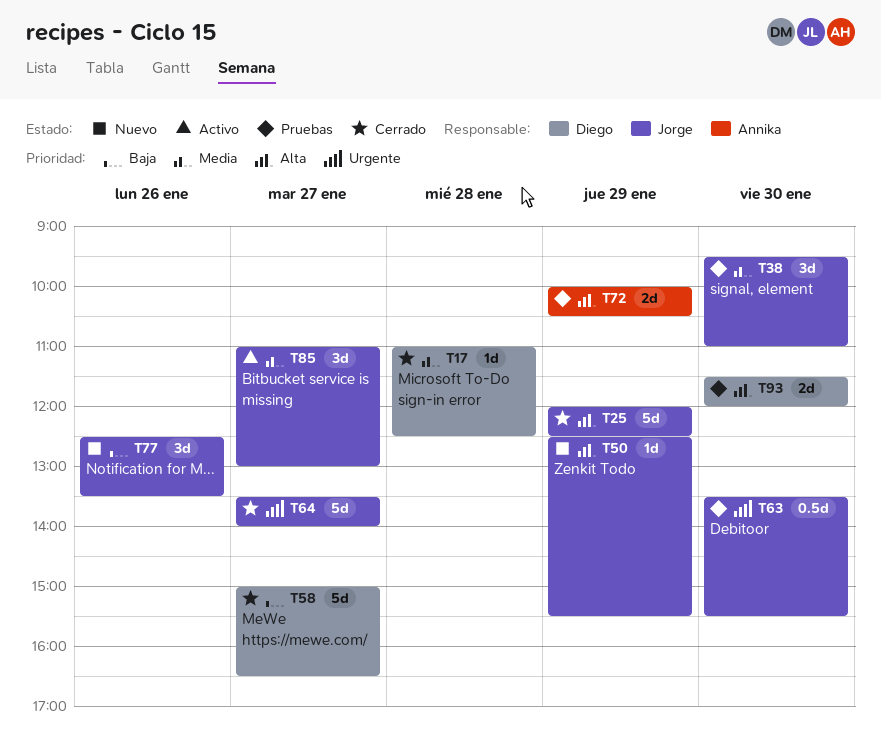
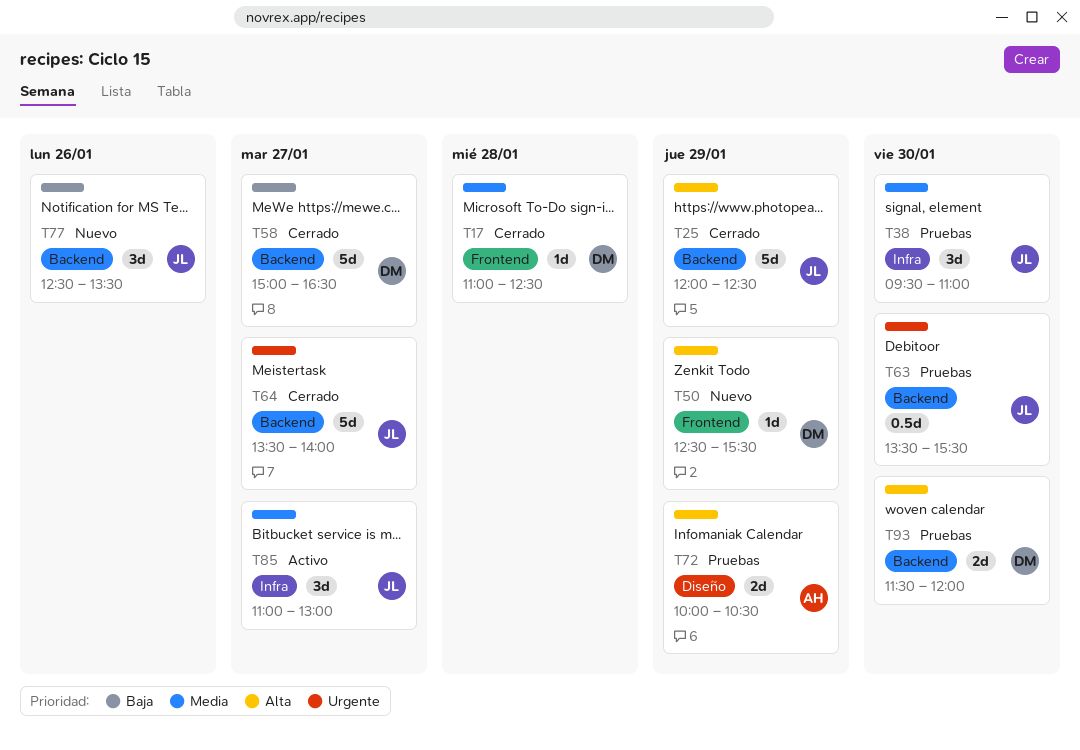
T50, owner: Jorge -> Diego

